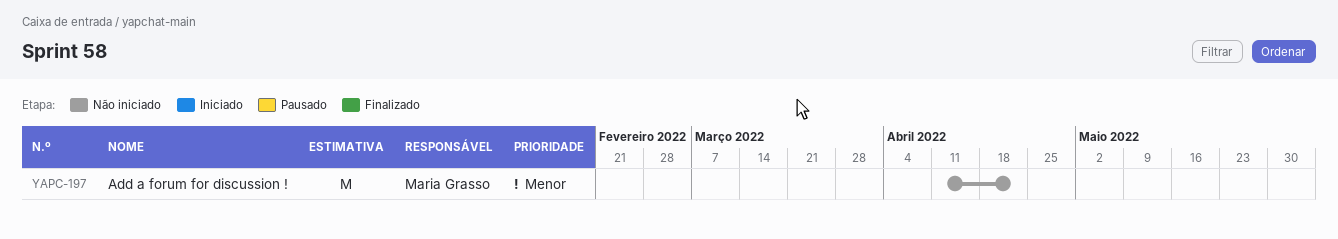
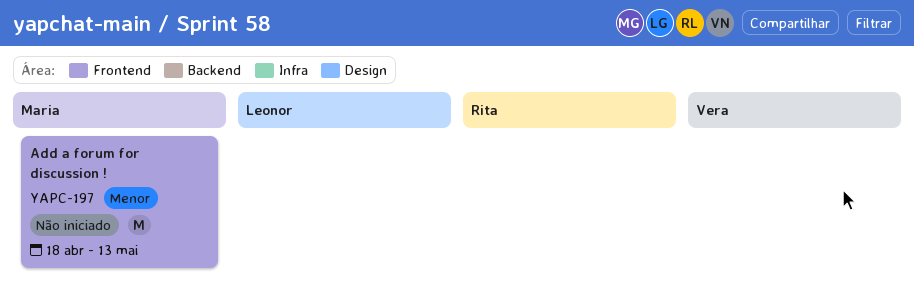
YAPC-197, start: Apr 11 -> Apr 18
YAPC-197, due: Apr 22 -> May 13

